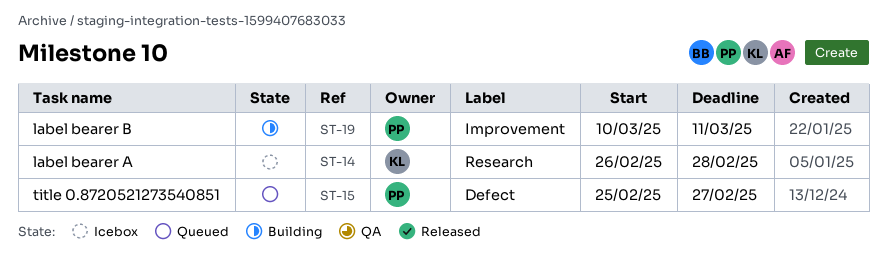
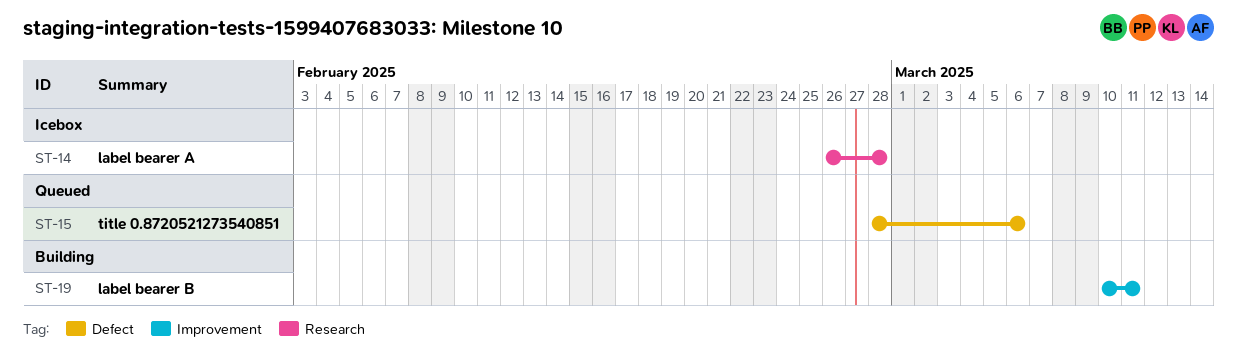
ST-15, start: Feb 25 -> Feb 28
ST-15, due: Feb 27 -> Mar 6

